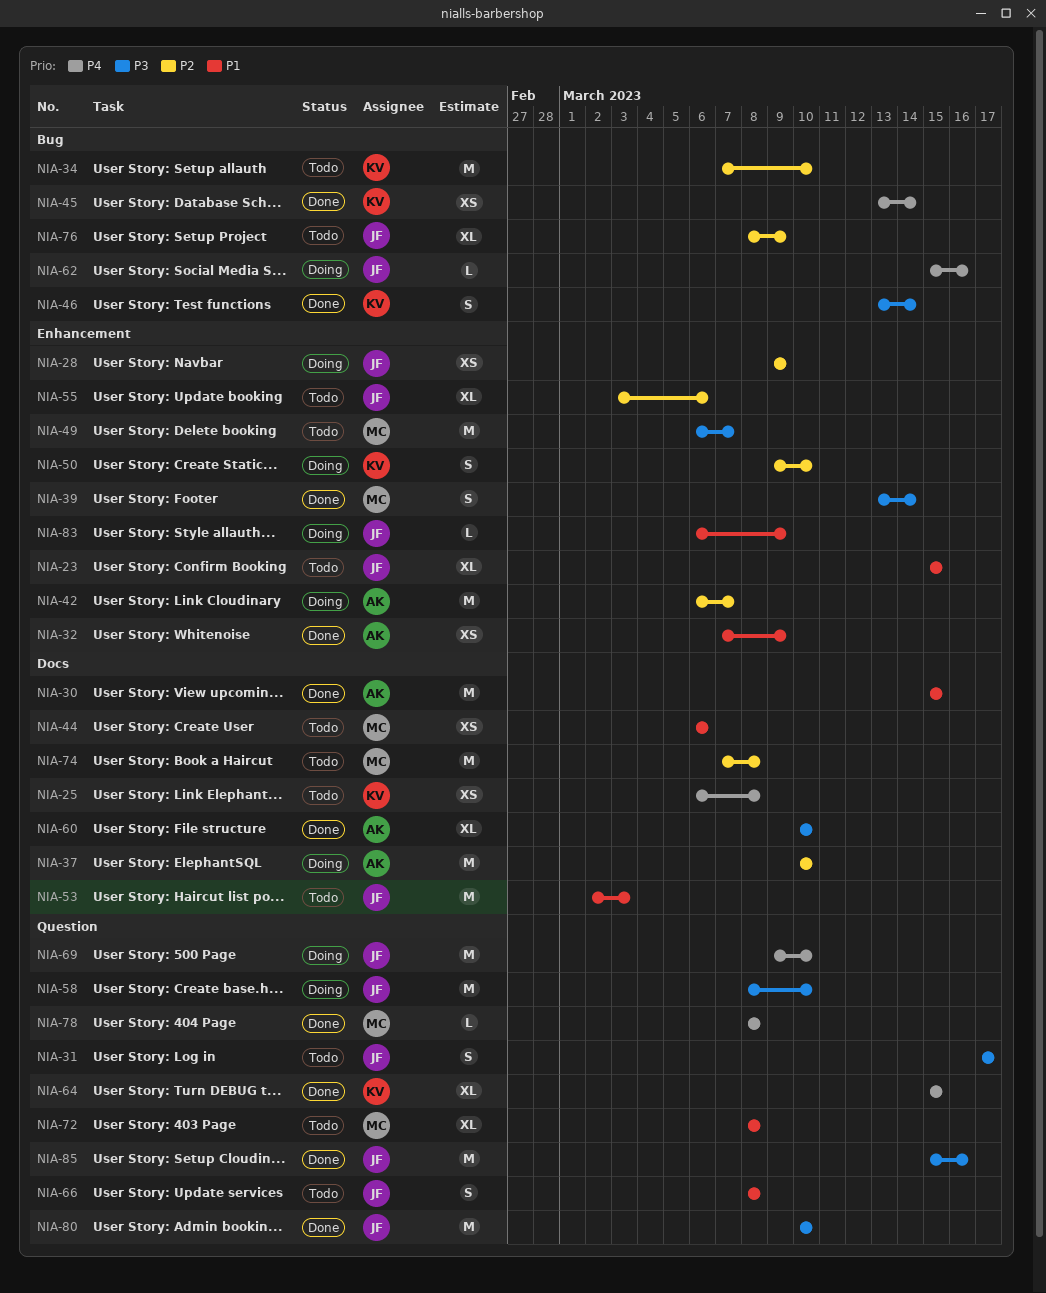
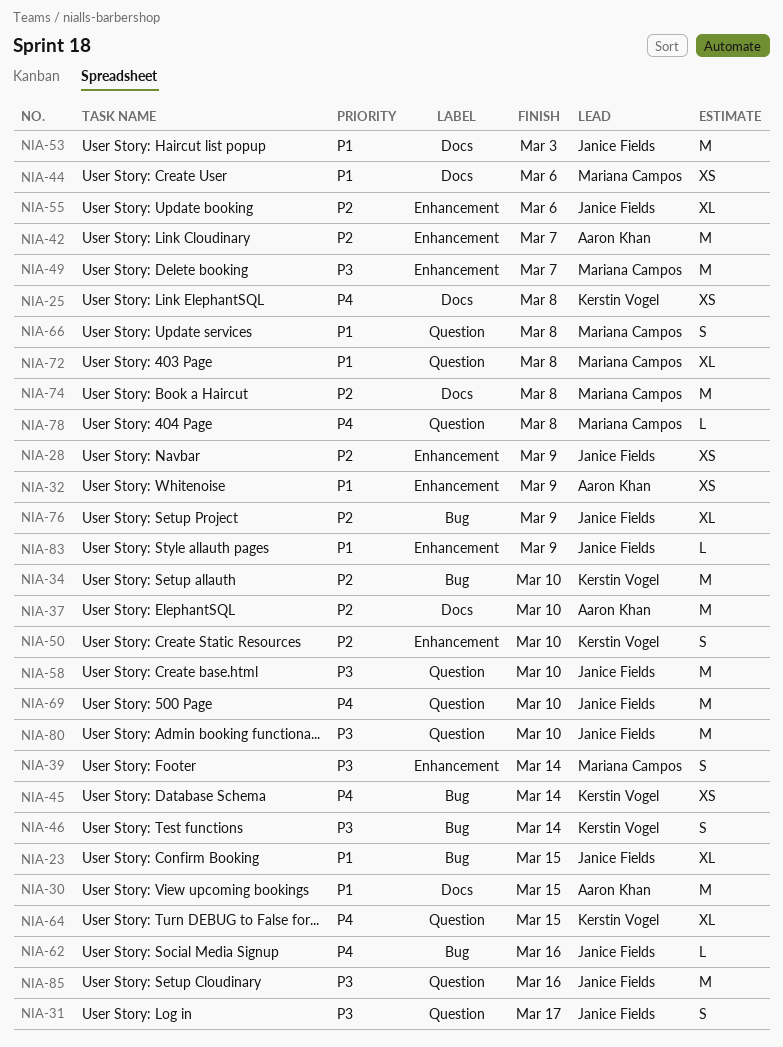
NIA-23, label: Enhancement -> Bug
NIA-60: present -> none
NIA-66, owner: Janice Fields -> Mariana Campos

